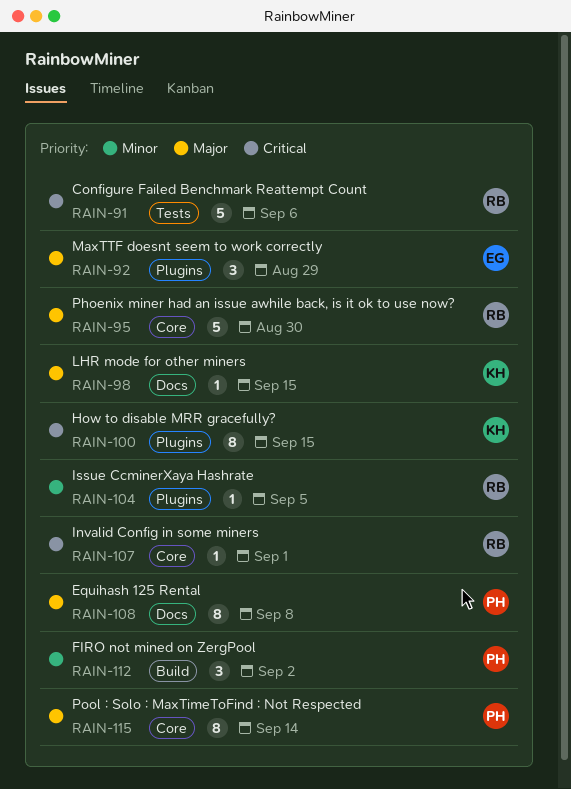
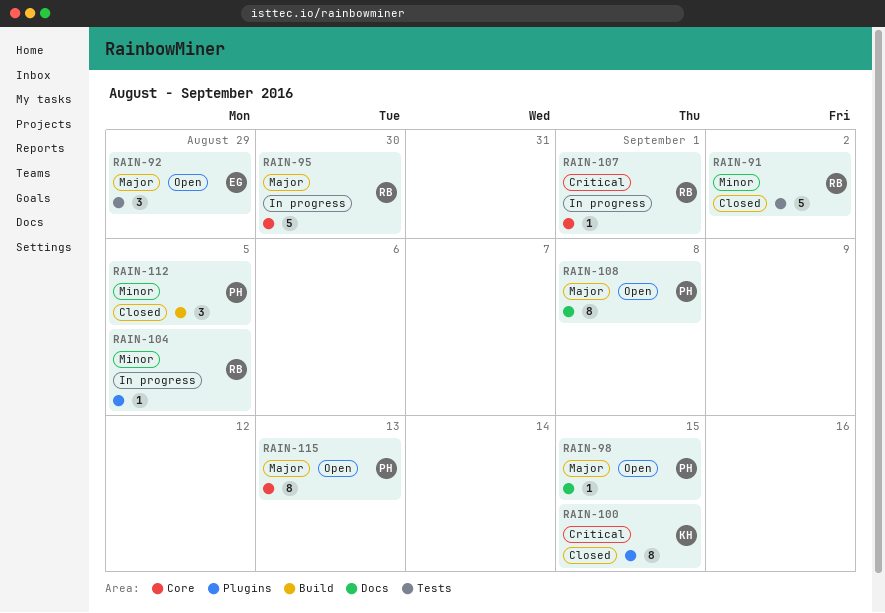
RAIN-91, priority: Critical -> Minor
RAIN-91, due: Sep 6 -> Sep 2
RAIN-92, label: Plugins -> Tests
RAIN-98, owner: KH -> PH
RAIN-112, due: Sep 2 -> Sep 5
RAIN-115, due: Sep 14 -> Sep 13

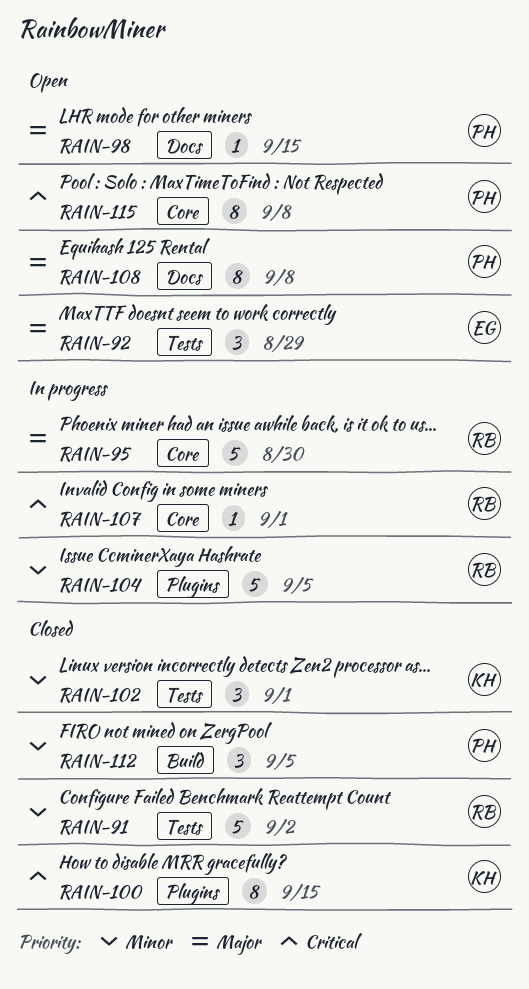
RAIN-102: none -> present
RAIN-104, estimate: 1 -> 5
RAIN-115, priority: Major -> Critical
RAIN-115, due: Sep 13 -> Sep 8

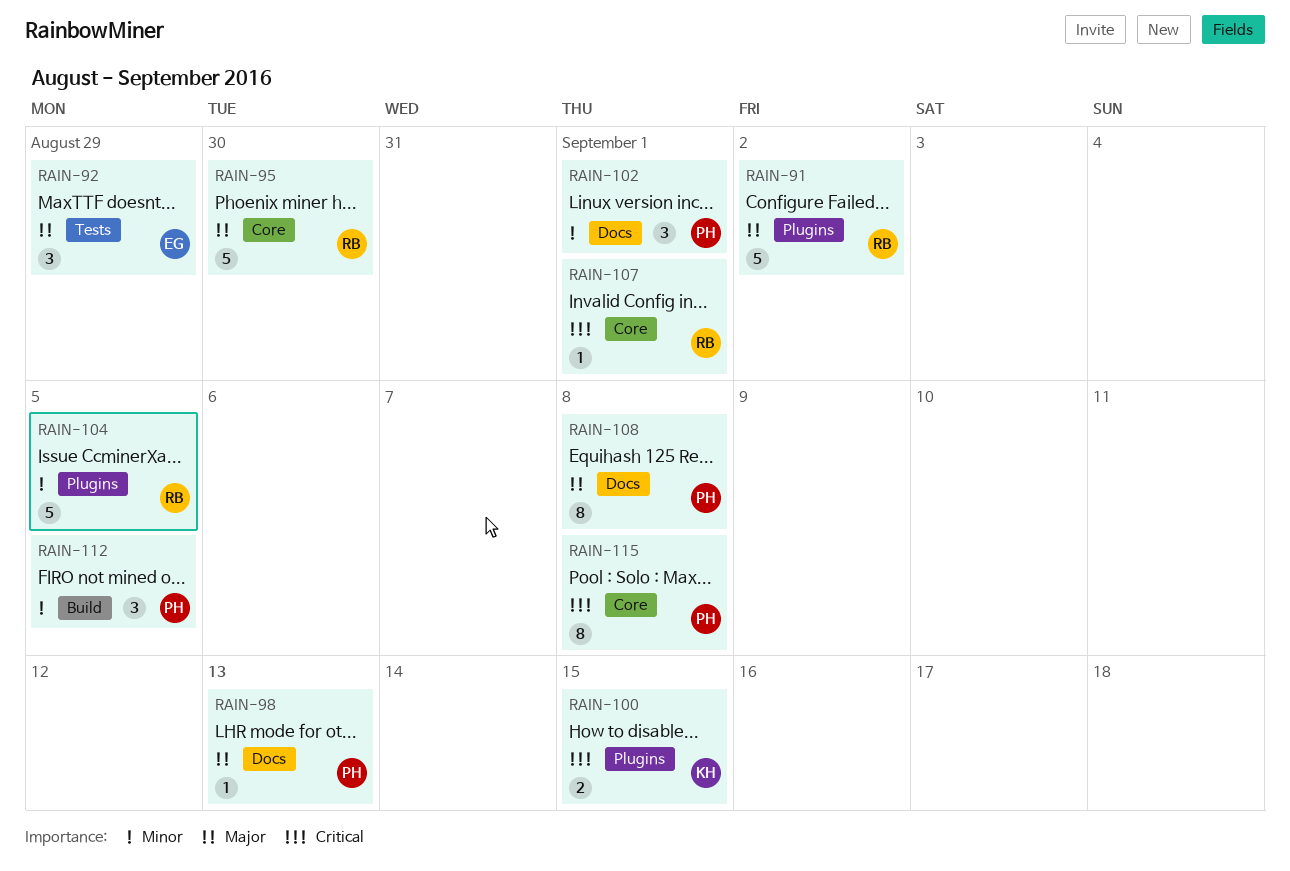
RAIN-91, priority: Minor -> Major
RAIN-91, label: Tests -> Plugins
RAIN-98, due: Sep 15 -> Sep 13
RAIN-100, estimate: 8 -> 2
RAIN-102, owner: KH -> PH
RAIN-102, label: Tests -> Docs

